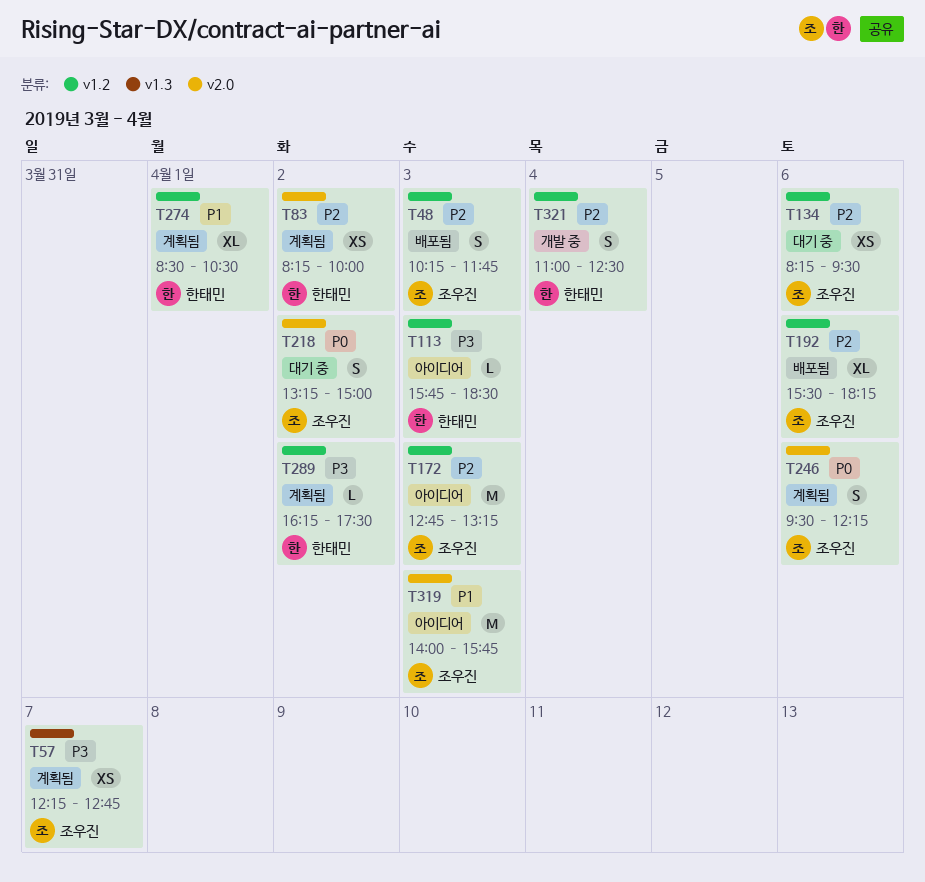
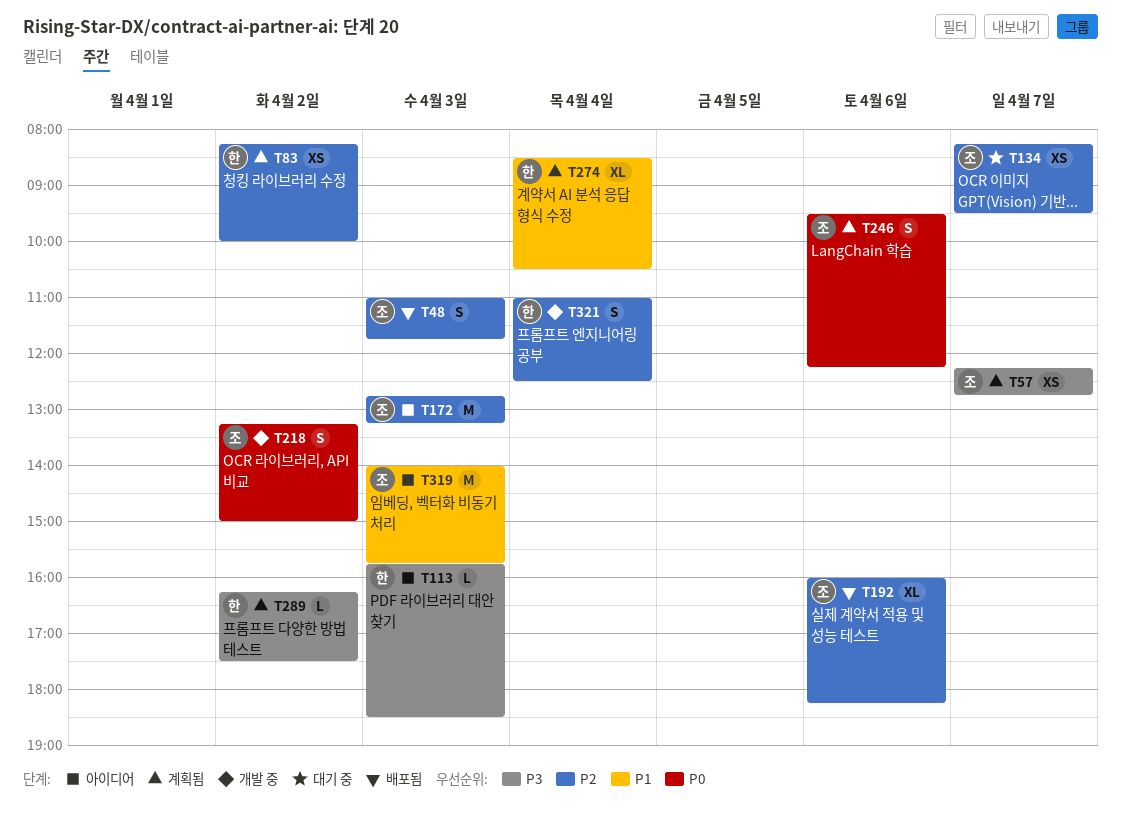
T48, begins: 10:15 -> 11:00
T134, day: Apr 6 -> Apr 7
T192, begins: 15:30 -> 16:00
T218, status: 대기 중 -> 개발 중
T274, day: Apr 1 -> Apr 4

